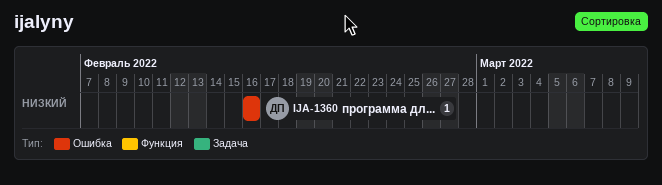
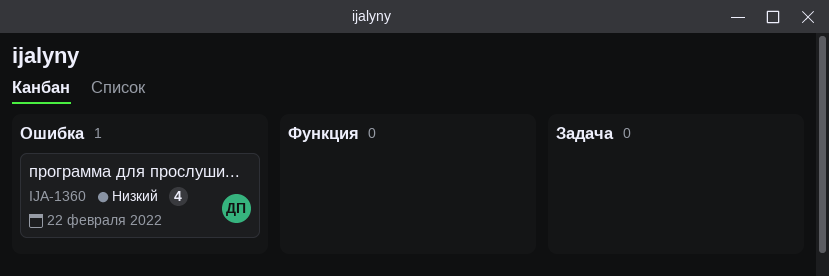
IJA-1360, estimate: 1 -> 4
IJA-1360, due: Feb 16 -> Feb 22

